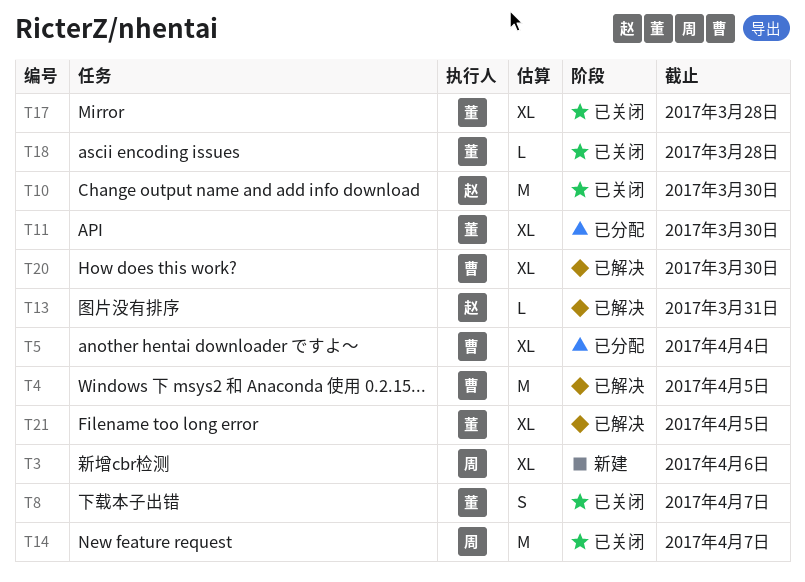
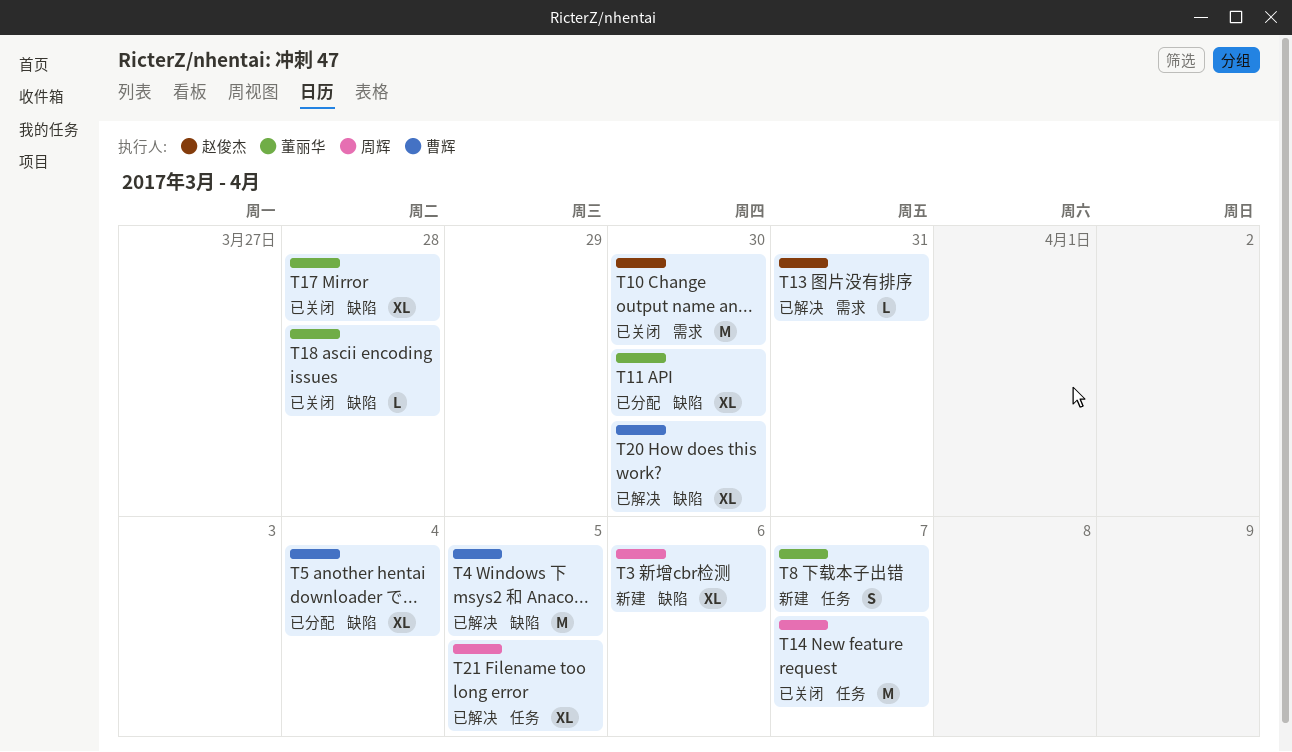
T8, status: 已关闭 -> 新建
T21, owner: 董丽华 -> 周辉

